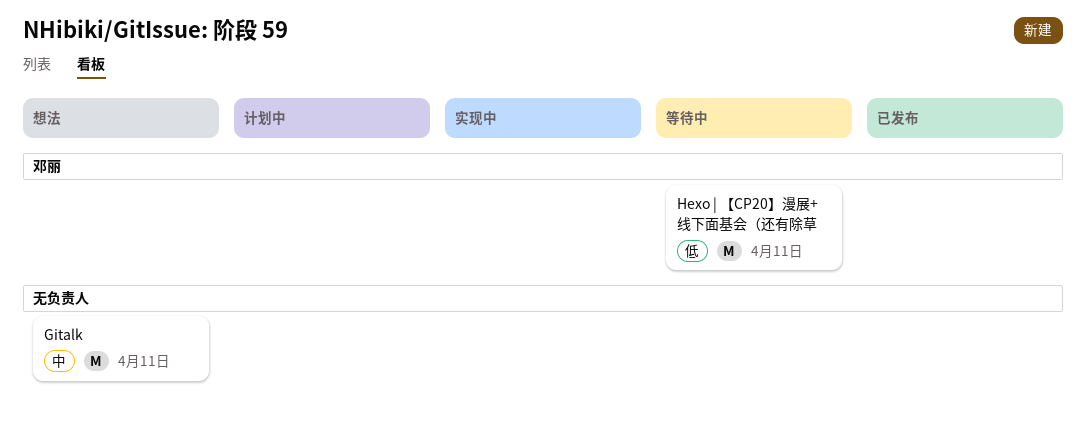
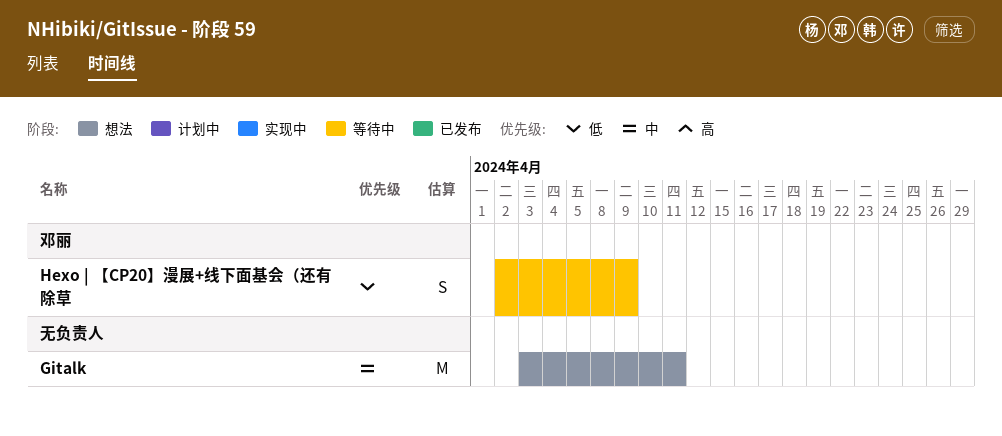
Hexo | 【CP20】漫展+线下面基会（还有除草, estimate: M -> S
Hexo | 【CP20】漫展+线下面基会（还有除草, due: Apr 11 -> Apr 9

